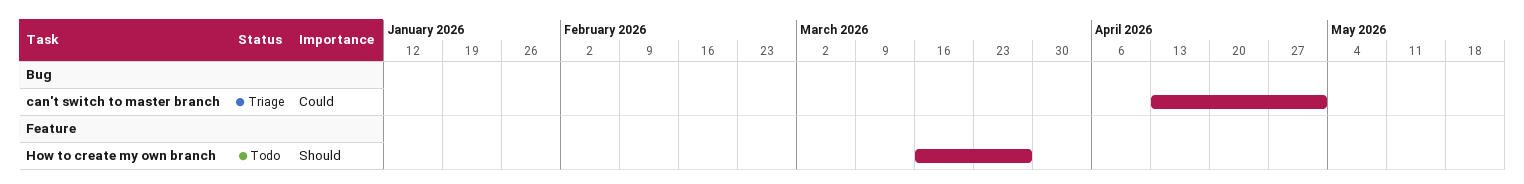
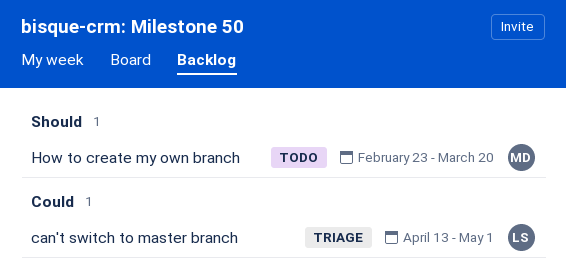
How to create my own branch, start: Mar 16 -> Feb 23
How to create my own branch, due: Mar 27 -> Mar 20

